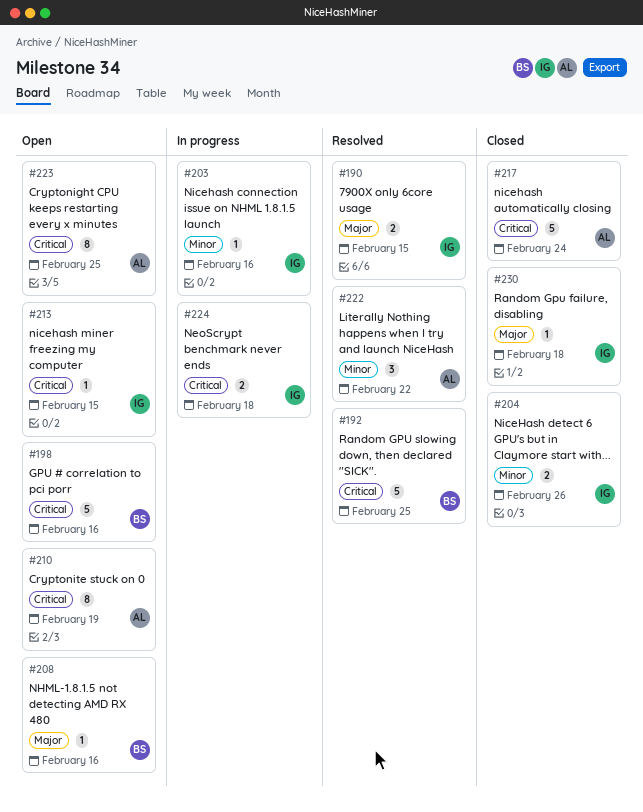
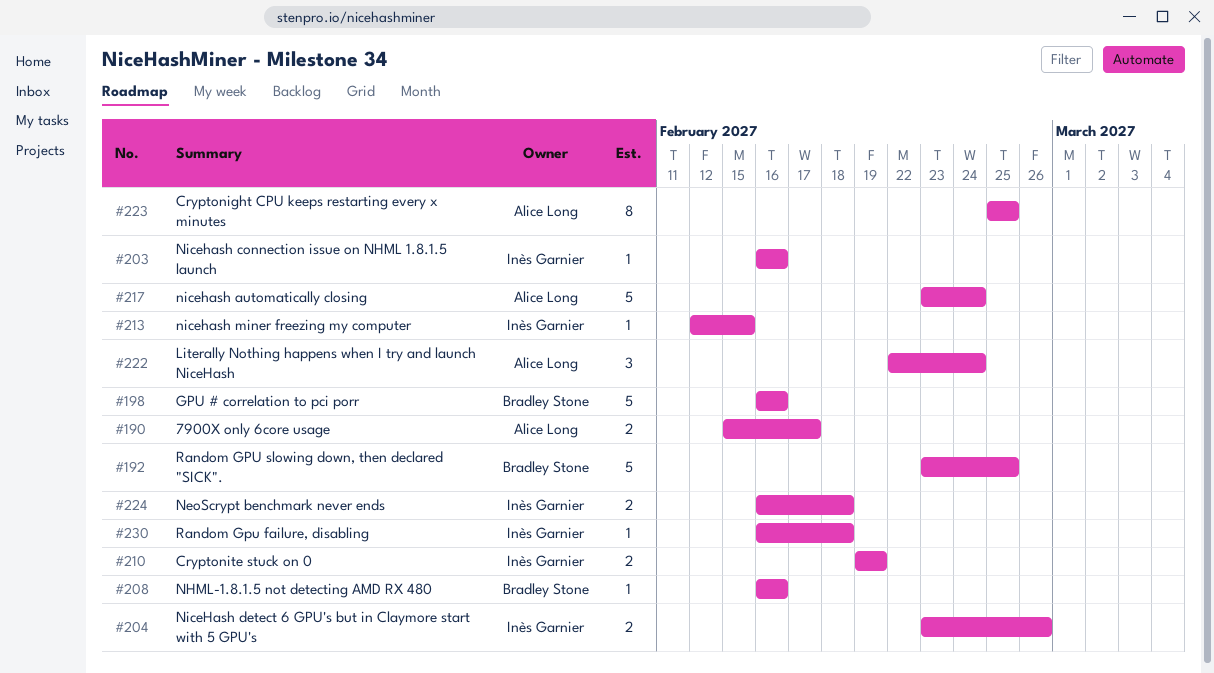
#190, owner: Inès Garnier -> Alice Long
#190, due: Feb 15 -> Feb 17
#210, owner: Alice Long -> Inès Garnier
#210, estimate: 8 -> 2
#222, due: Feb 22 -> Feb 24

